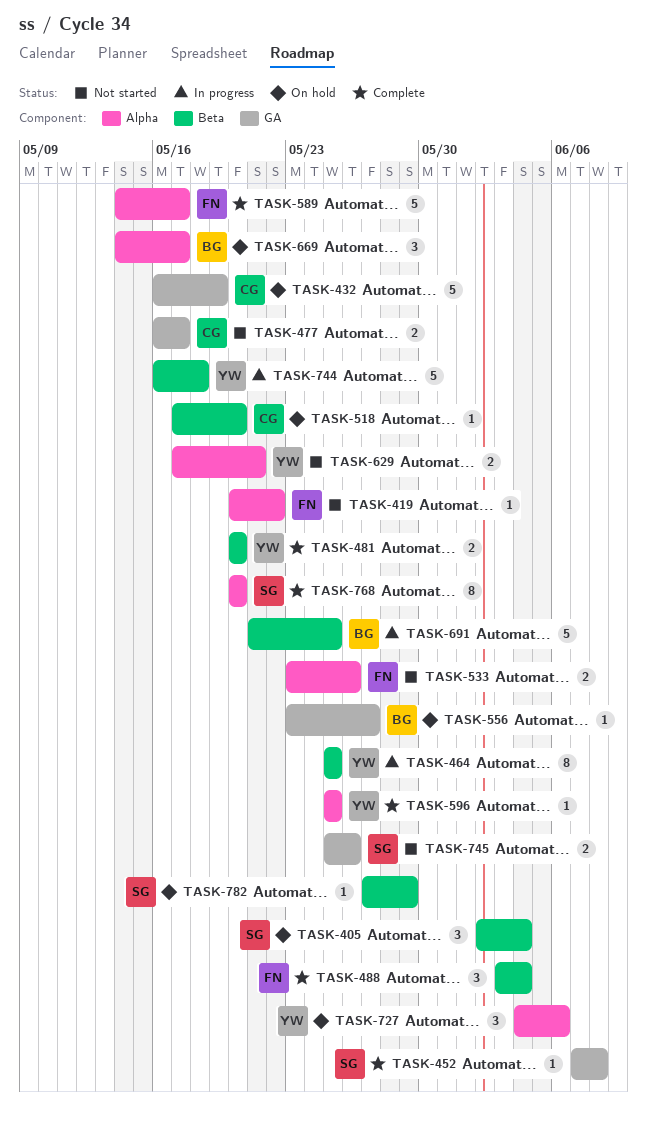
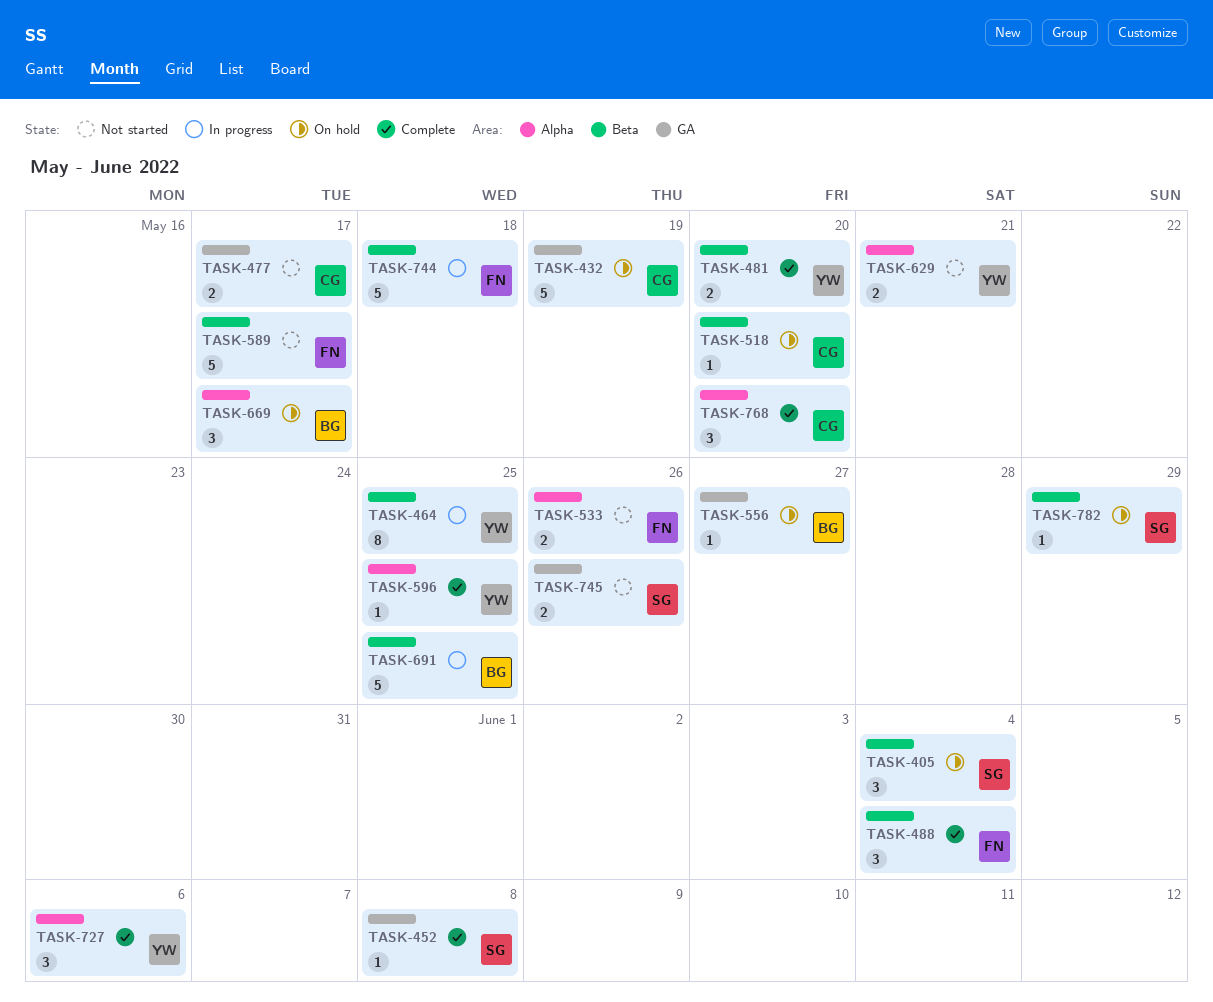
TASK-419: present -> none
TASK-589, status: Complete -> Not started
TASK-589, label: Alpha -> Beta
TASK-727, status: On hold -> Complete
TASK-744, owner: YW -> FN
TASK-768, owner: SG -> CG
TASK-768, estimate: 8 -> 3

